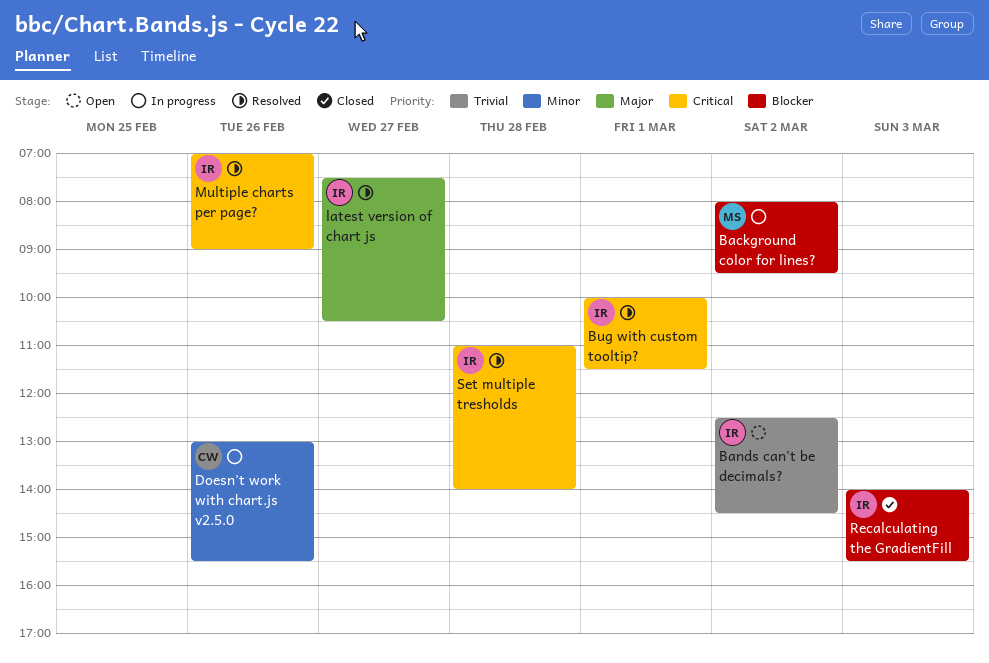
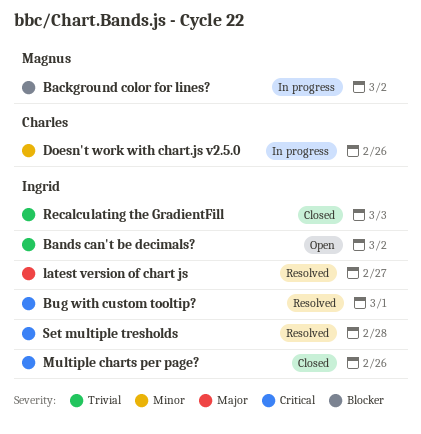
Multiple charts per page?, status: Resolved -> Closed
Recalculating the GradientFill, priority: Blocker -> Trivial

